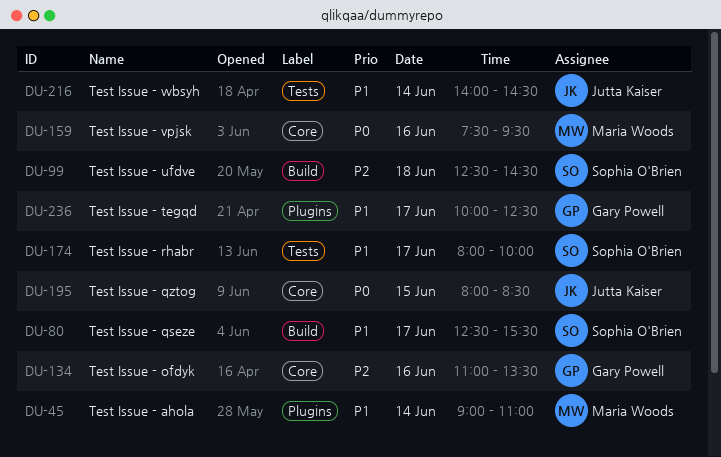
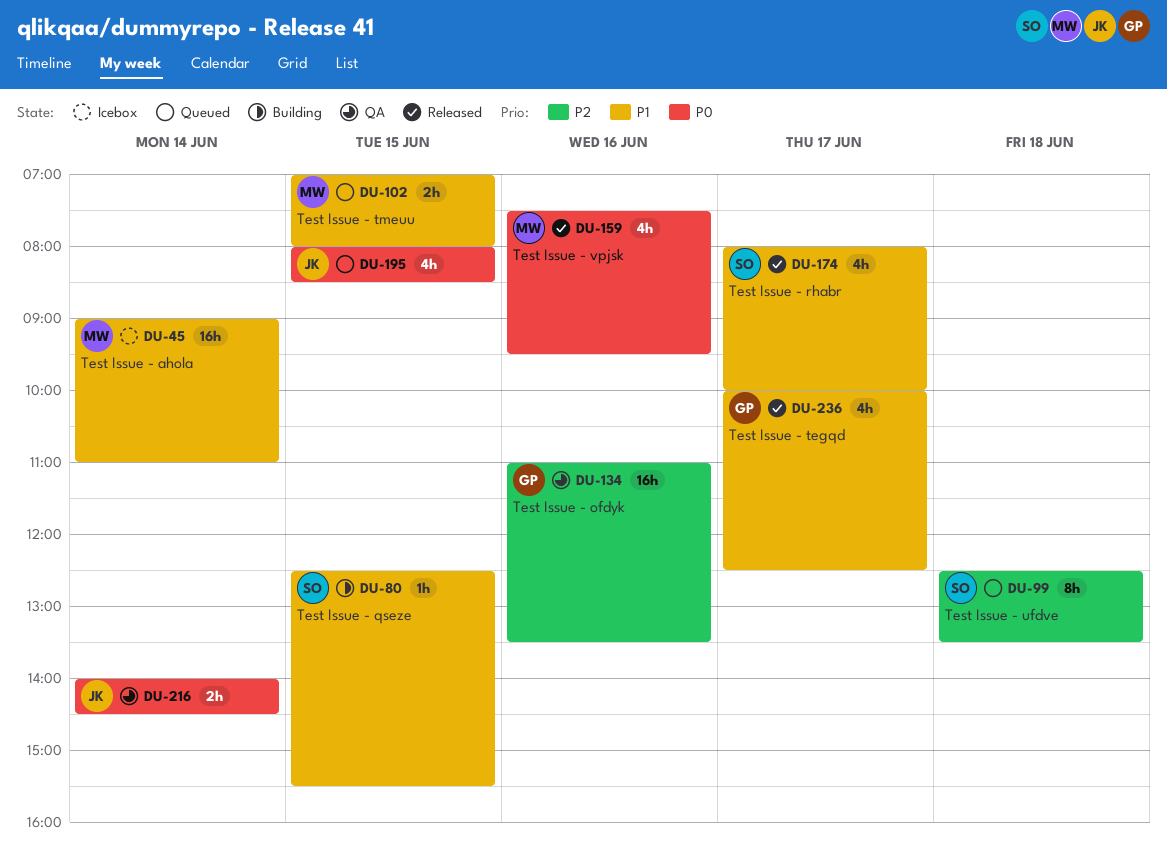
DU-80, day: Jun 17 -> Jun 15
DU-99, ends: 14:30 -> 13:30
DU-102: none -> present
DU-216, priority: P1 -> P0

